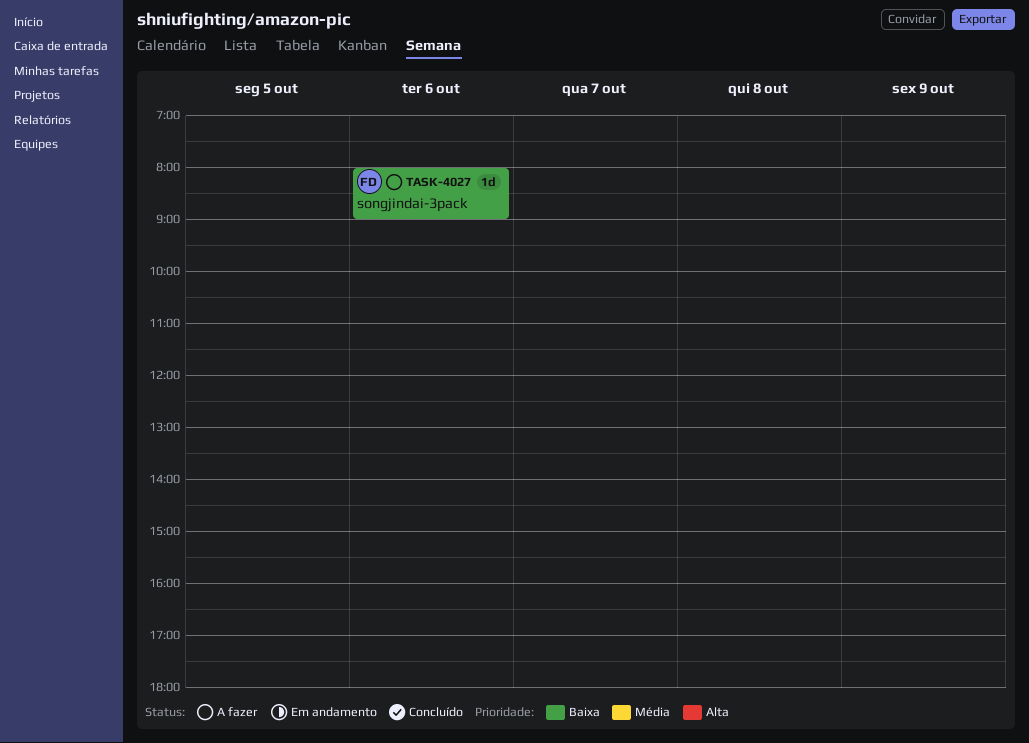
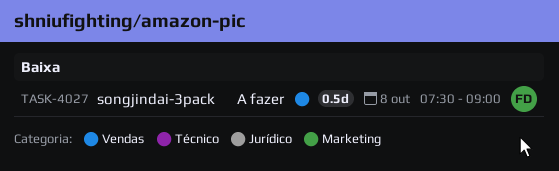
TASK-4027, estimate: 1d -> 0.5d
TASK-4027, day: Oct 6 -> Oct 8
TASK-4027, begins: 08:00 -> 07:30

